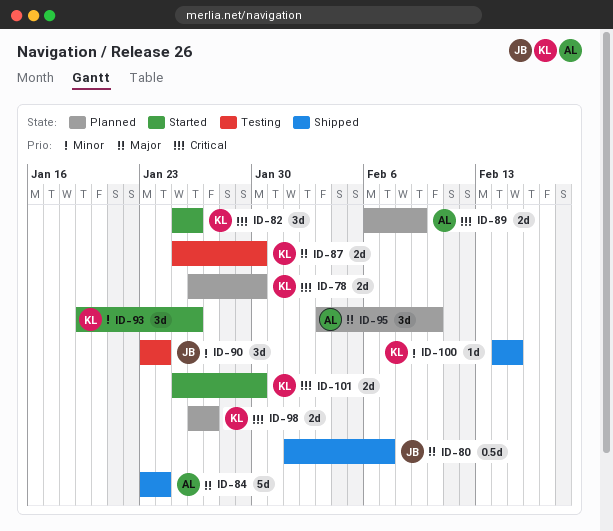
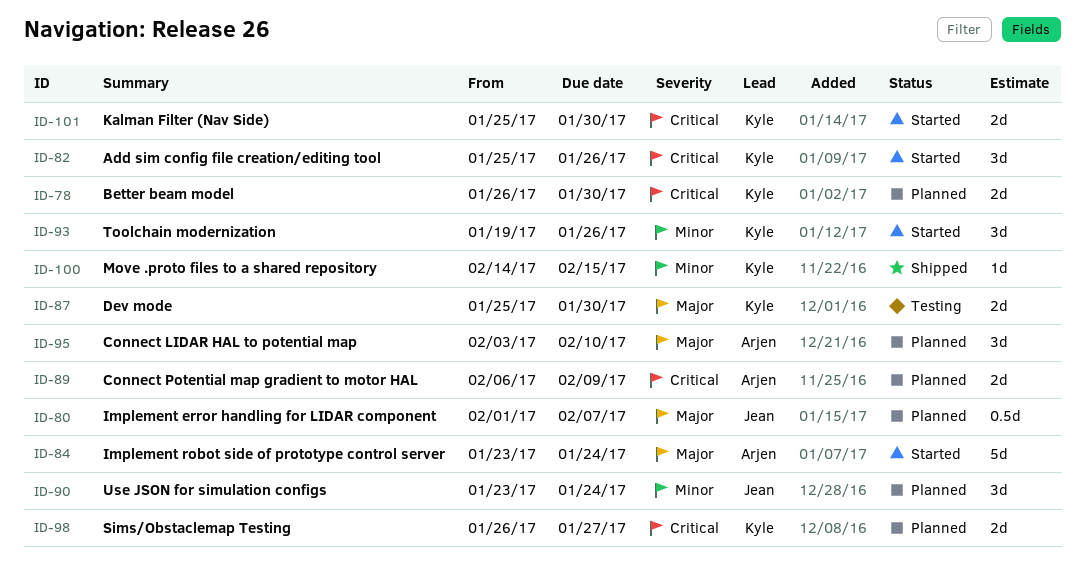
ID-80, status: Shipped -> Planned
ID-84, status: Shipped -> Started
ID-90, status: Testing -> Planned

